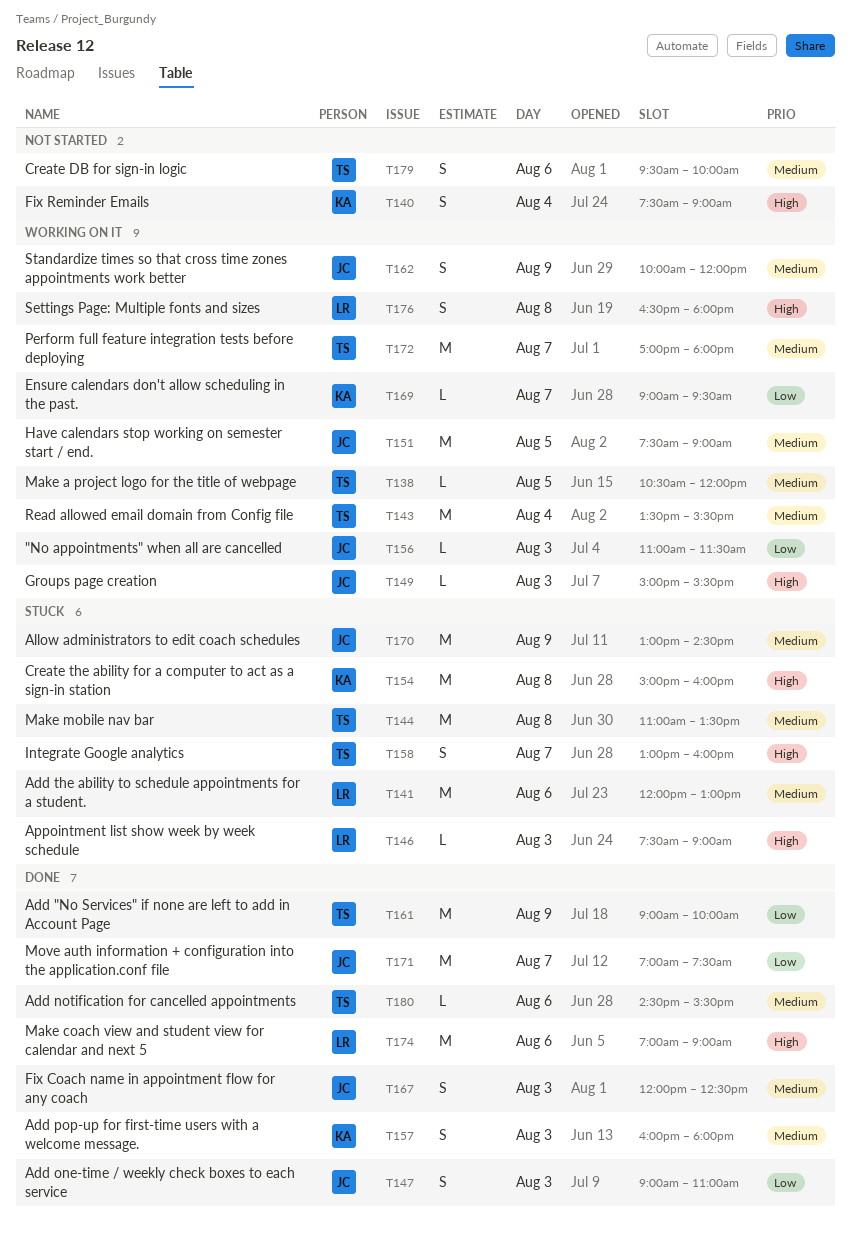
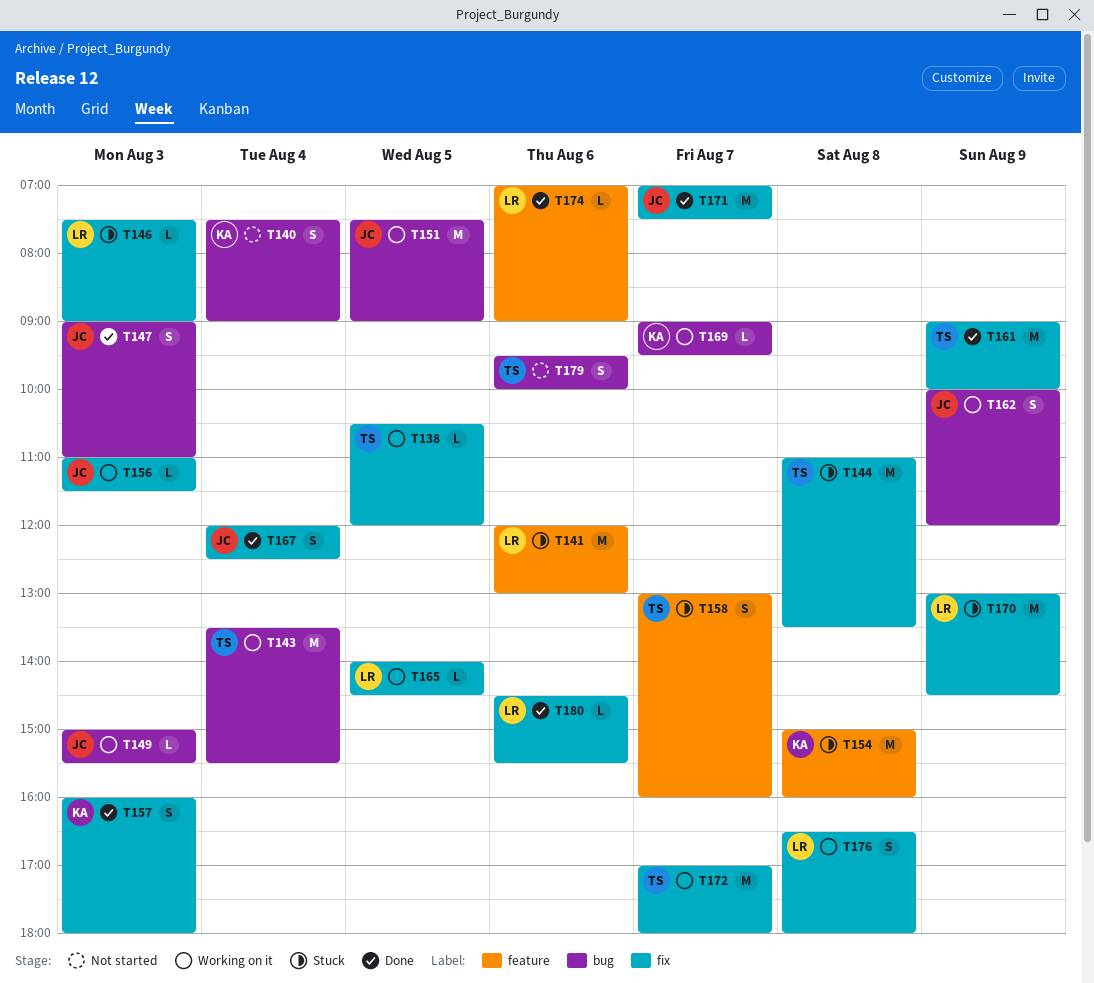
T165: none -> present
T167, day: Aug 3 -> Aug 4
T170, owner: JC -> LR
T174, estimate: M -> L
T180, owner: TS -> LR

